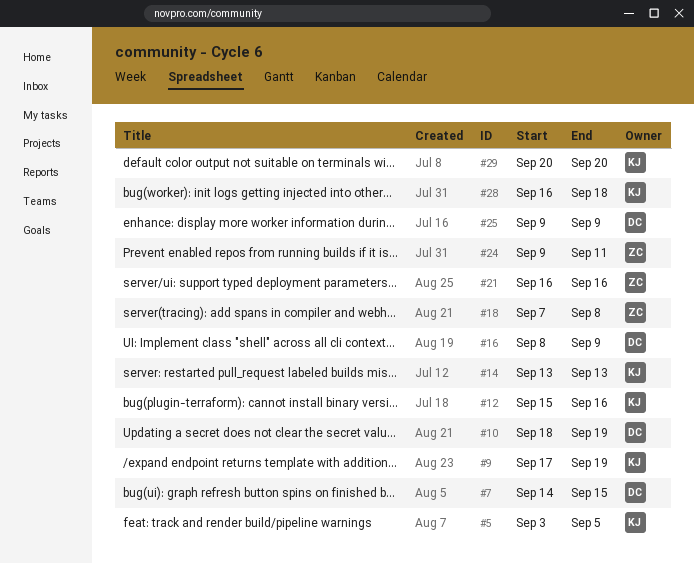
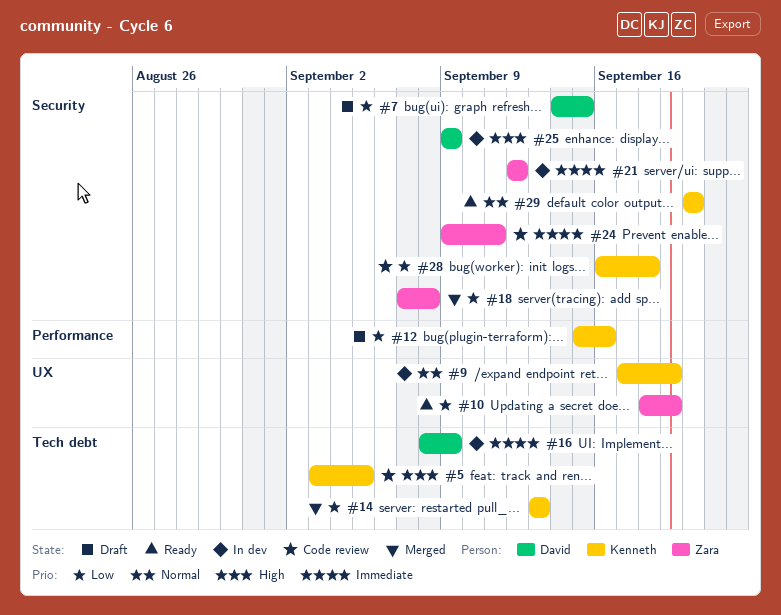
#10, owner: David -> Zara
#21, start: Sep 16 -> Sep 12
#21, due: Sep 16 -> Sep 12

